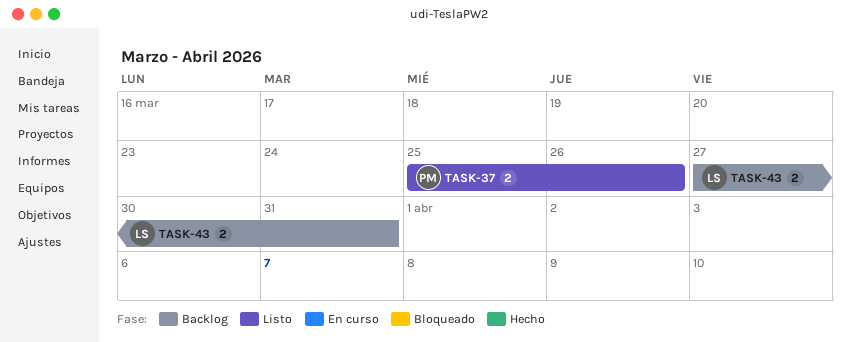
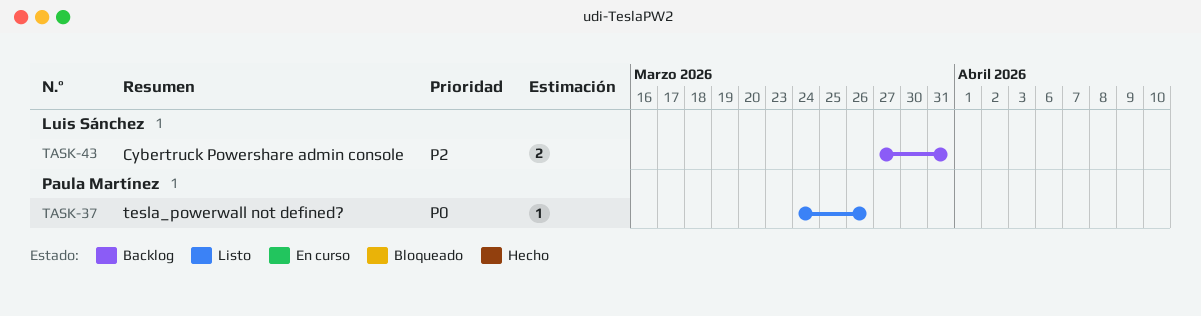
TASK-37, estimate: 2 -> 1
TASK-37, start: Mar 25 -> Mar 24

